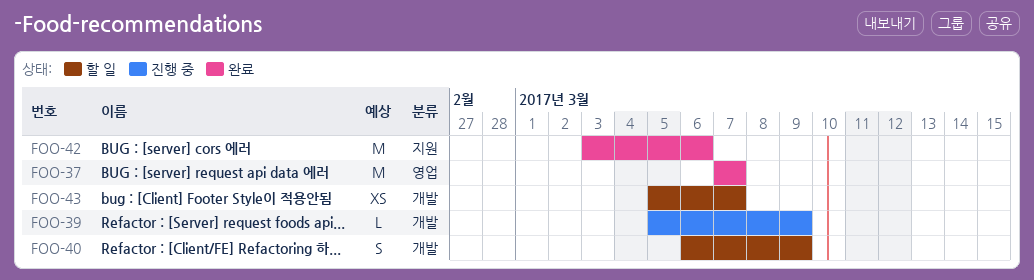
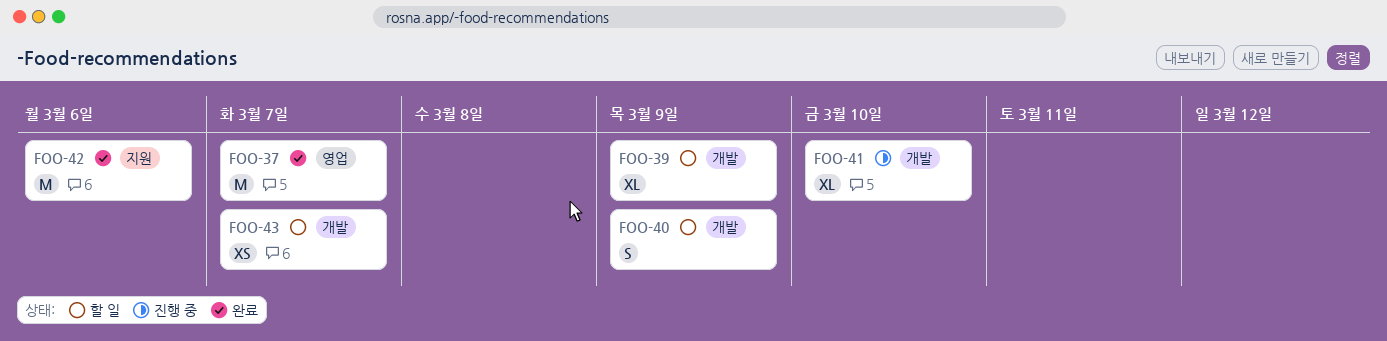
FOO-39, status: 진행 중 -> 할 일
FOO-39, estimate: L -> XL
FOO-41: none -> present

